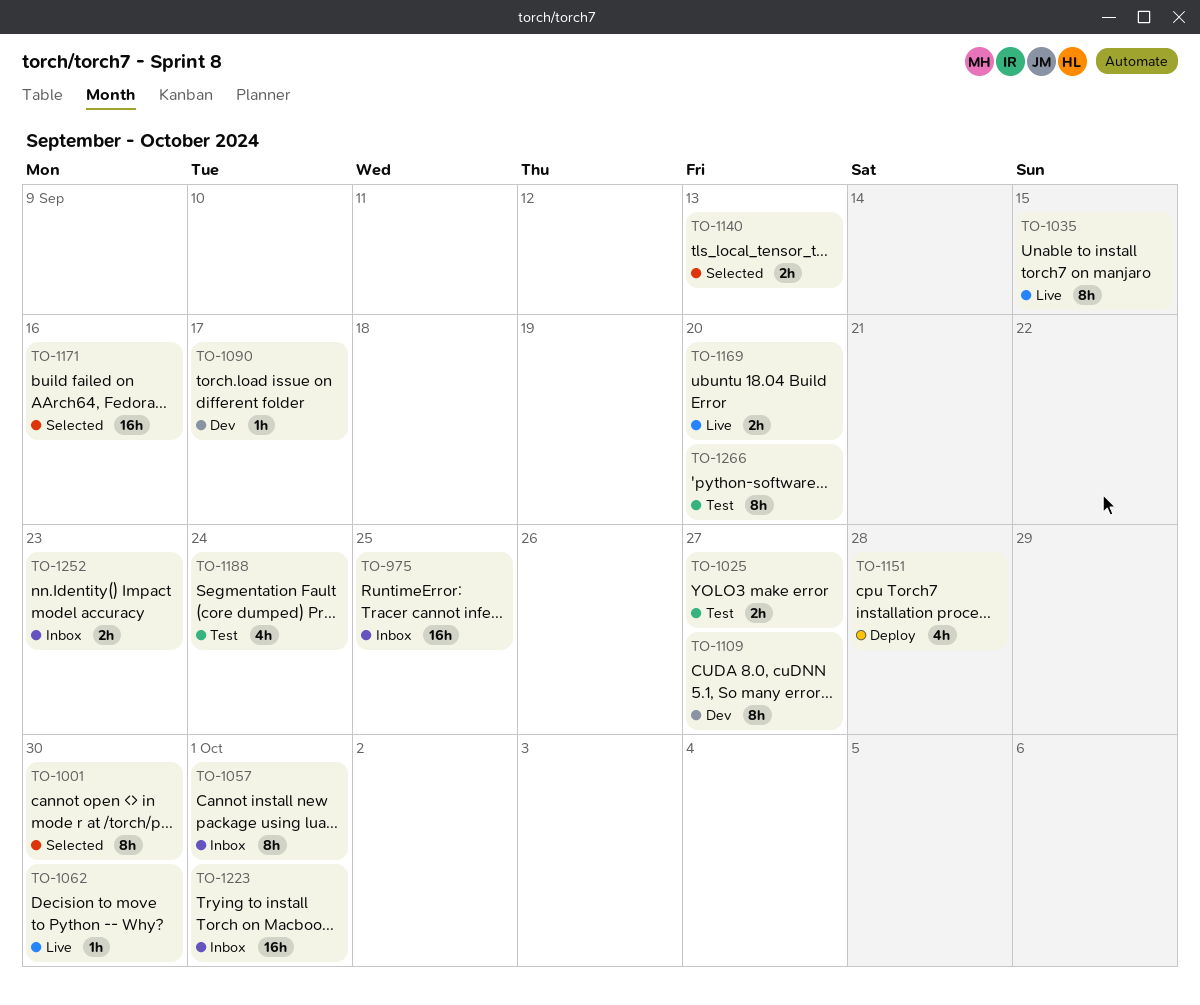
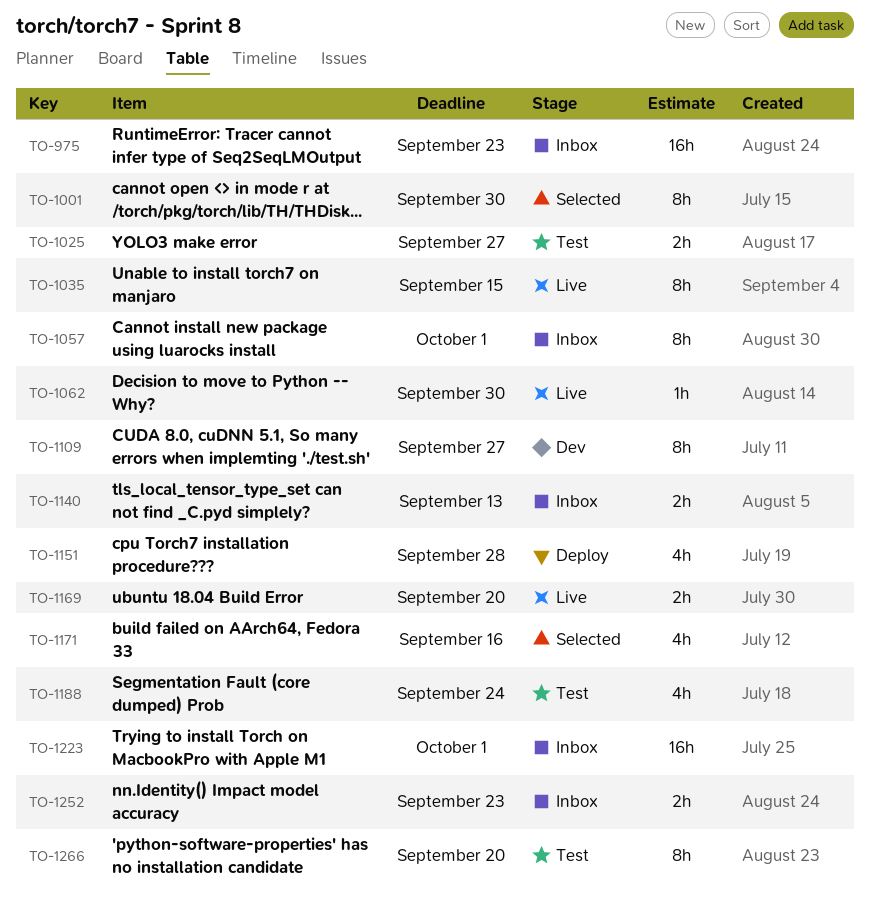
TO-975, due: Sep 25 -> Sep 23
TO-1090: present -> none
TO-1140, status: Selected -> Inbox
TO-1171, estimate: 16h -> 4h

